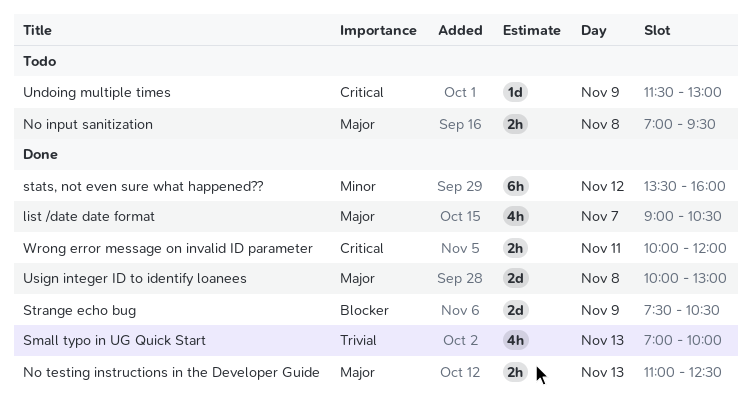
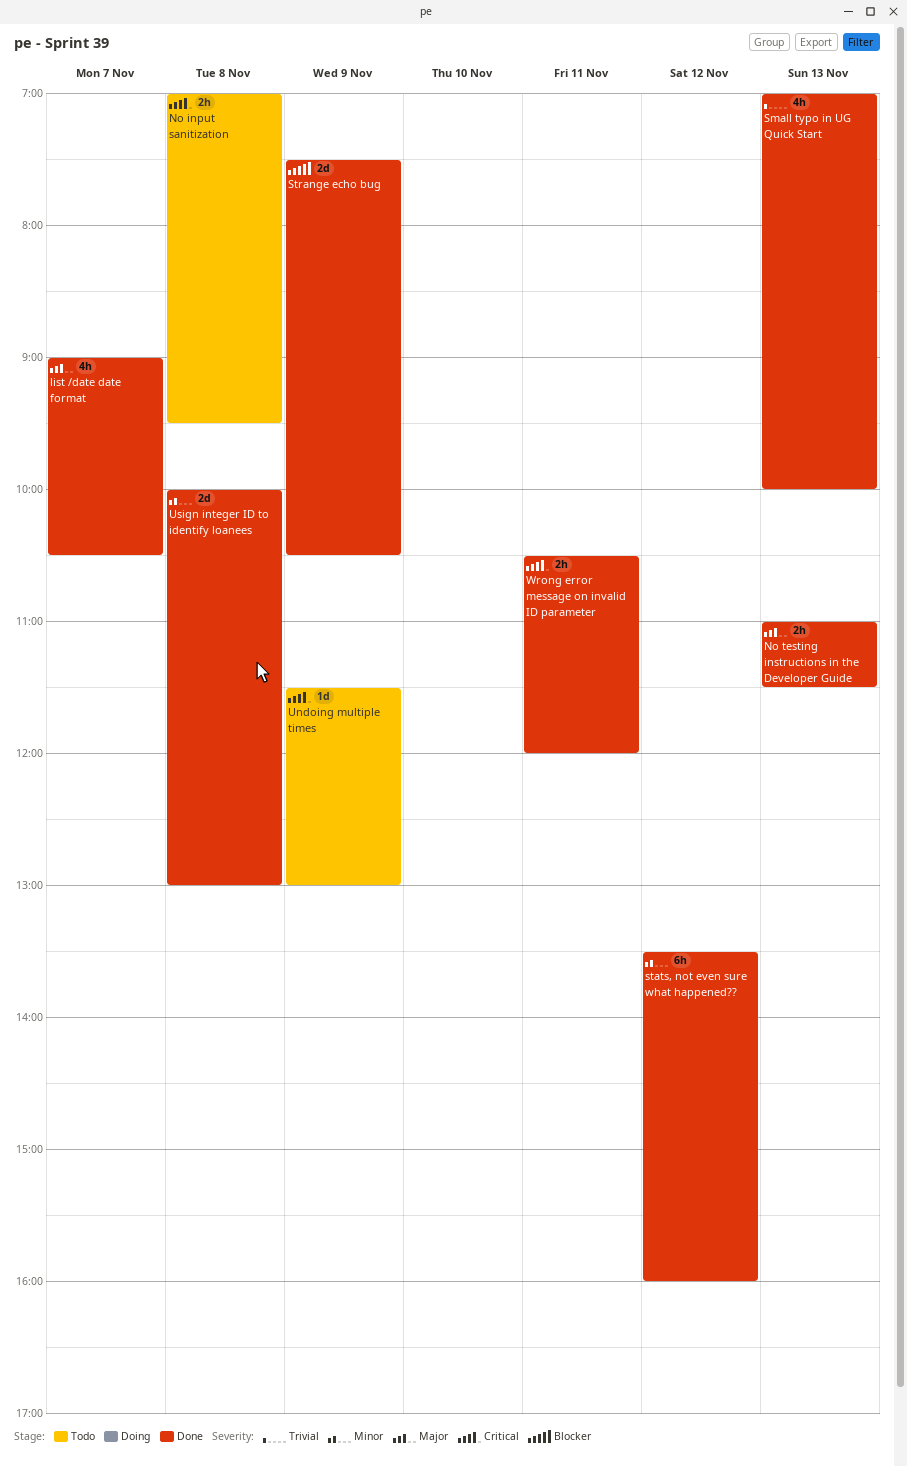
No input sanitization, priority: Major -> Critical
No testing instructions in the Developer Guide, ends: 12:30 -> 11:30
Usign integer ID to identify loanees, priority: Major -> Minor
Wrong error message on invalid ID parameter, begins: 10:00 -> 10:30

